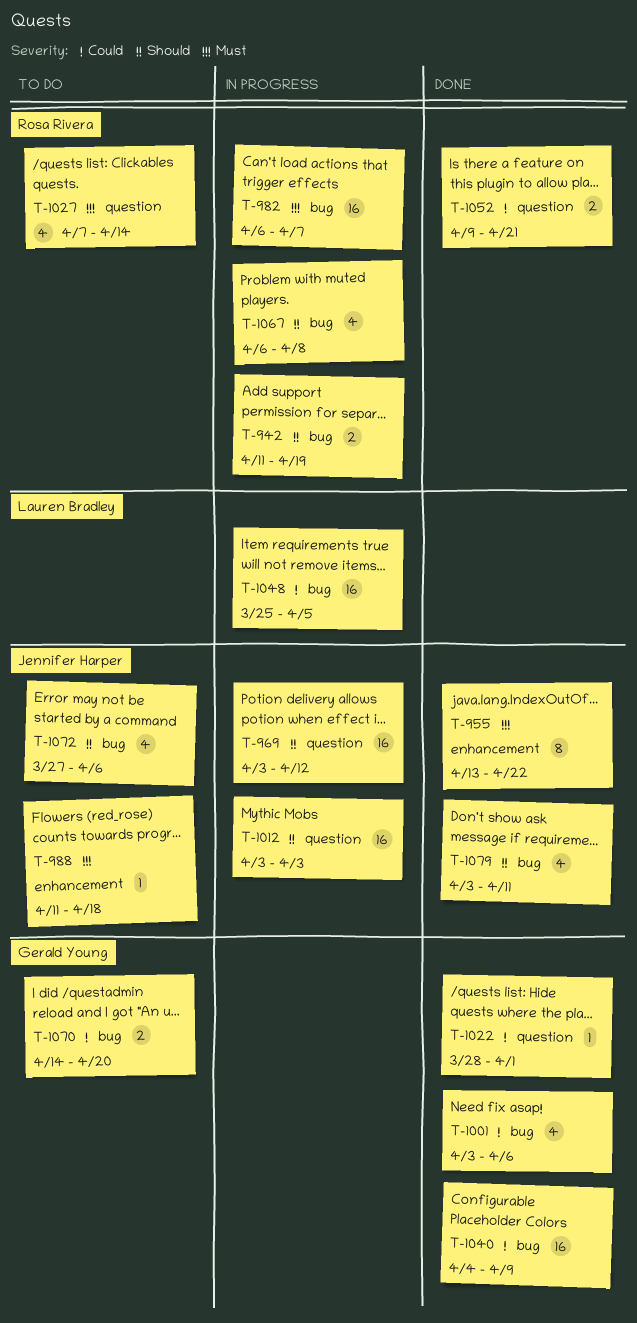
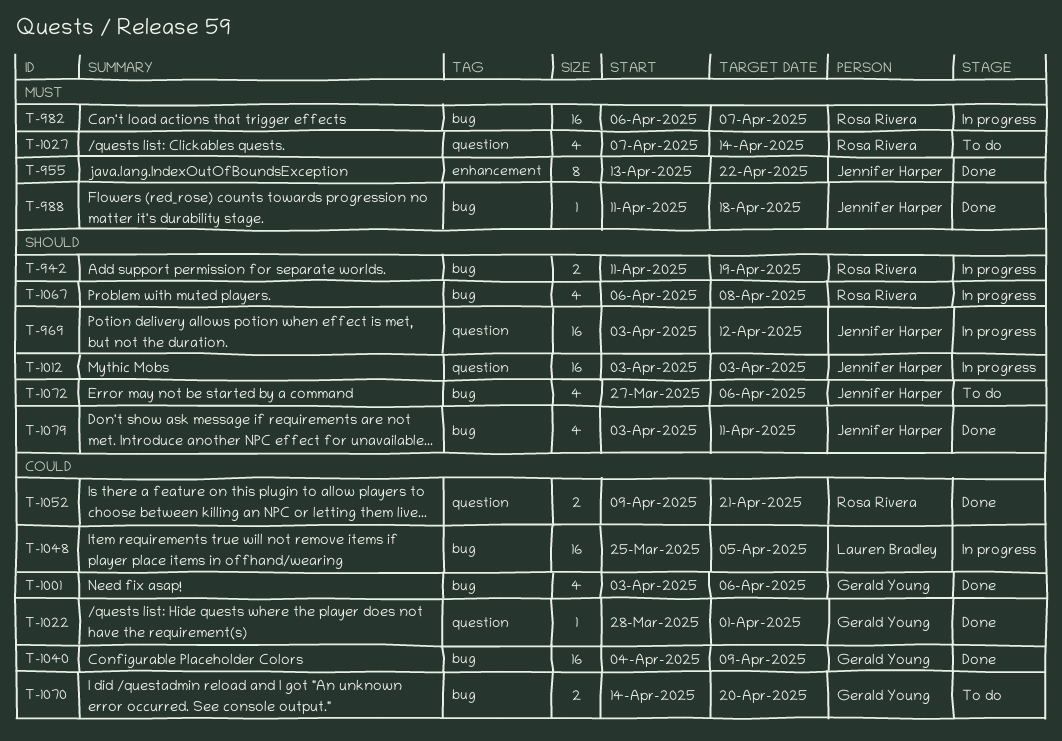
T-988, status: To do -> Done
T-988, label: enhancement -> bug

